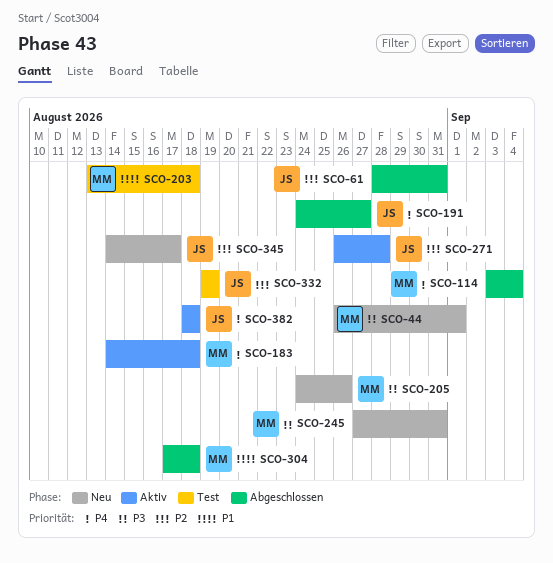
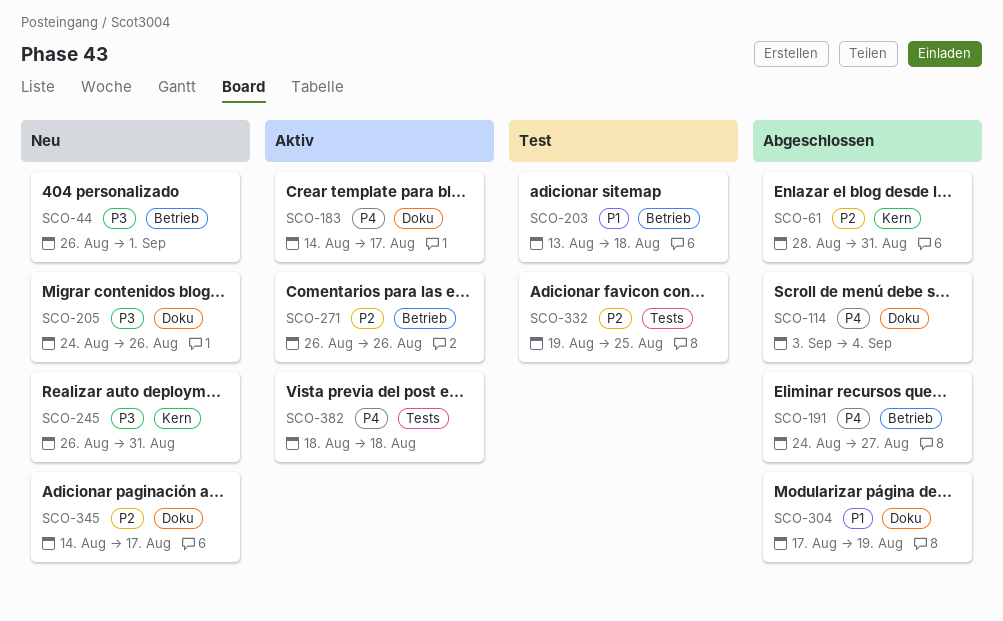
SCO-183, due: Aug 18 -> Aug 17
SCO-245, start: Aug 27 -> Aug 26
SCO-271, due: Aug 28 -> Aug 26
SCO-304, due: Aug 18 -> Aug 19
SCO-332, due: Aug 19 -> Aug 25

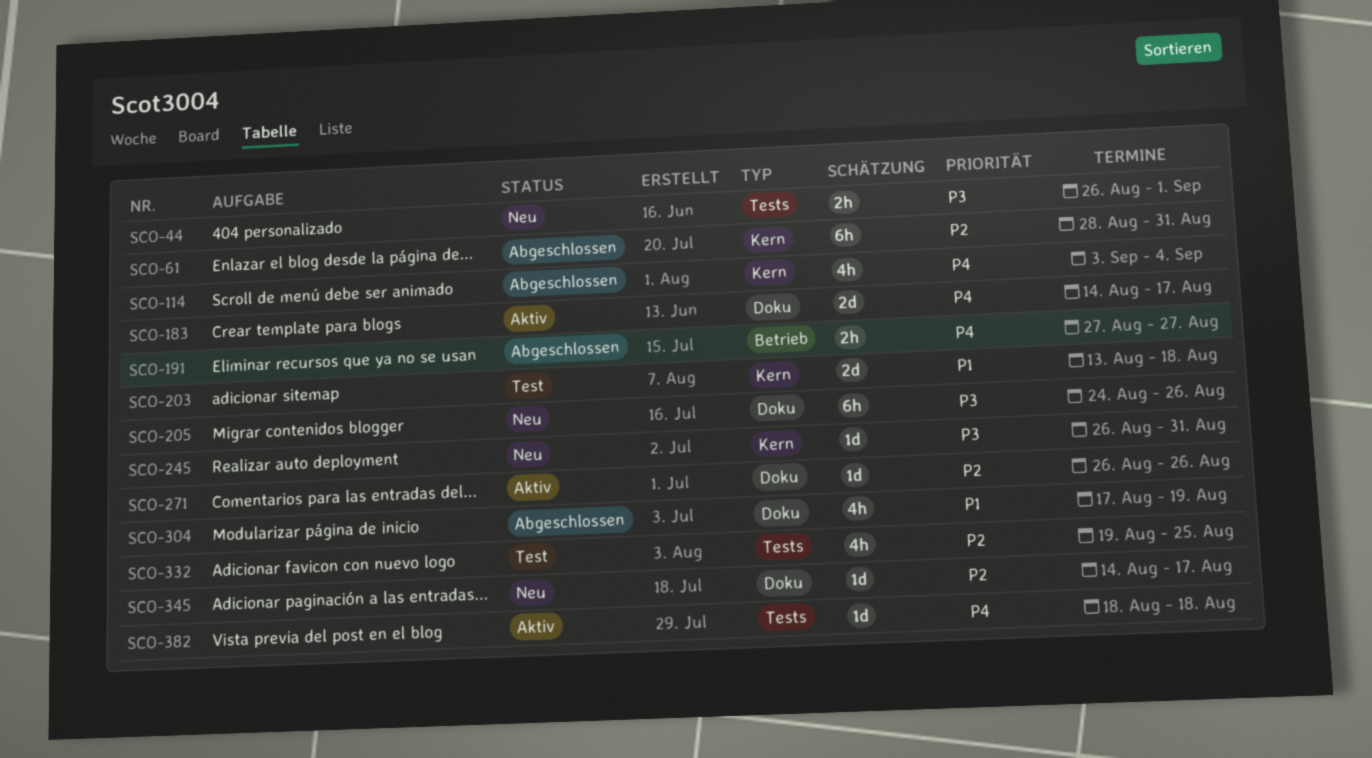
SCO-44, label: Betrieb -> Tests
SCO-114, label: Doku -> Kern
SCO-191, start: Aug 24 -> Aug 27
SCO-203, label: Betrieb -> Kern
SCO-271, label: Betrieb -> Doku

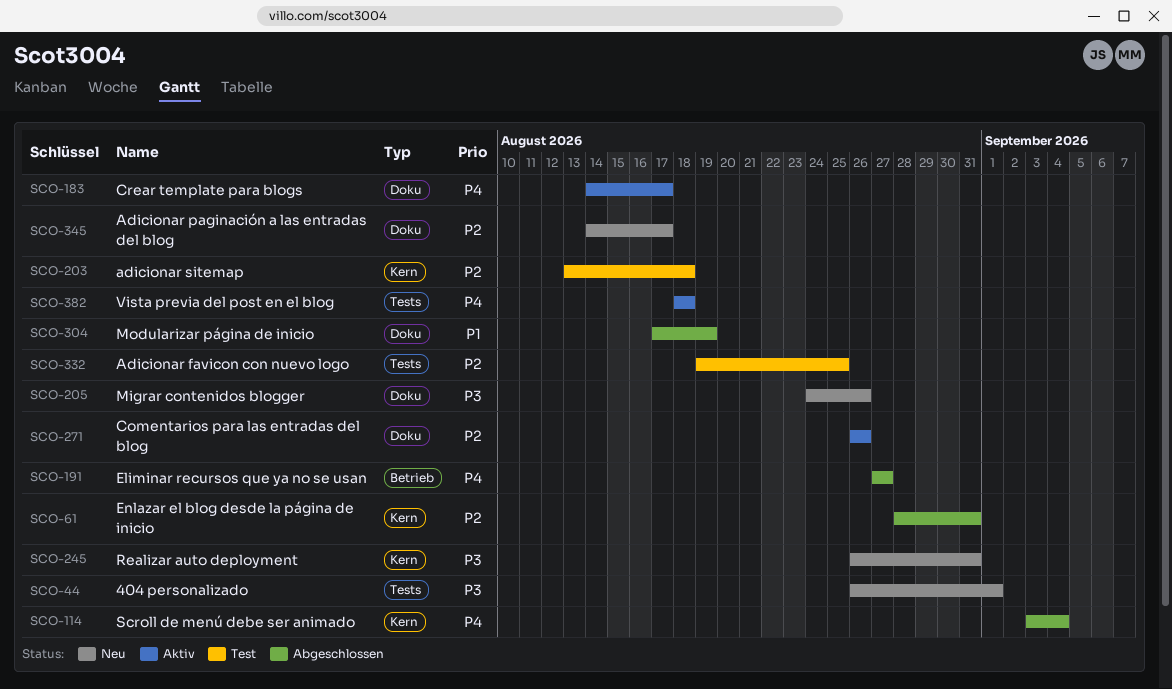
SCO-203, priority: P1 -> P2

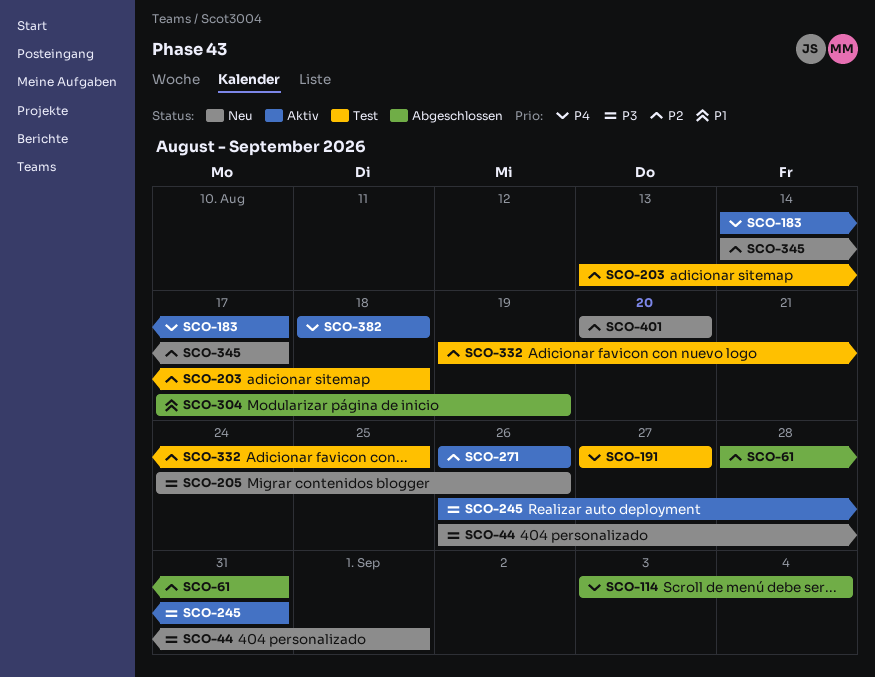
SCO-191, status: Abgeschlossen -> Test
SCO-245, status: Neu -> Aktiv
SCO-401: none -> present

